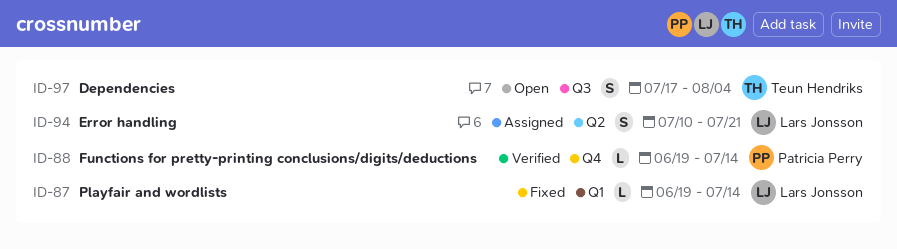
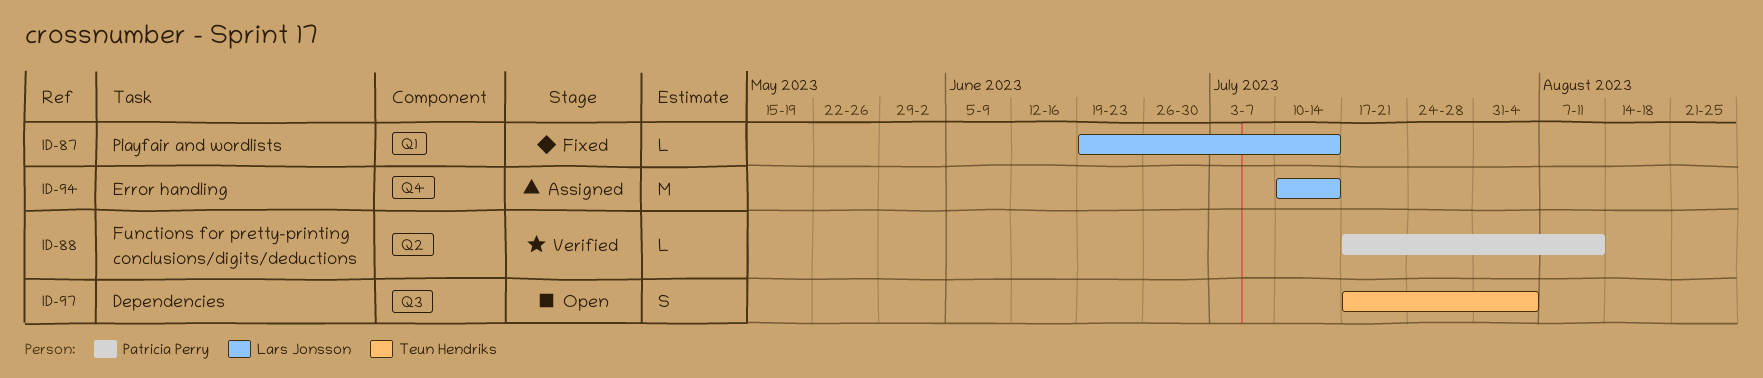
ID-88, label: Q4 -> Q2
ID-88, start: Jun 19 -> Jul 17
ID-88, due: Jul 14 -> Aug 11
ID-94, label: Q2 -> Q4
ID-94, estimate: S -> M
ID-94, due: Jul 21 -> Jul 14

